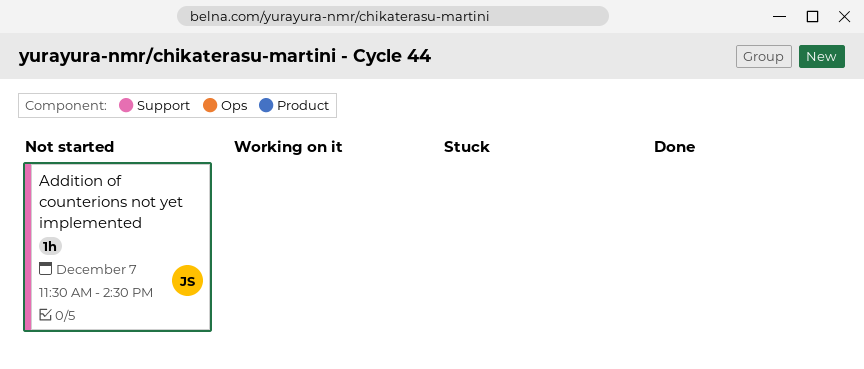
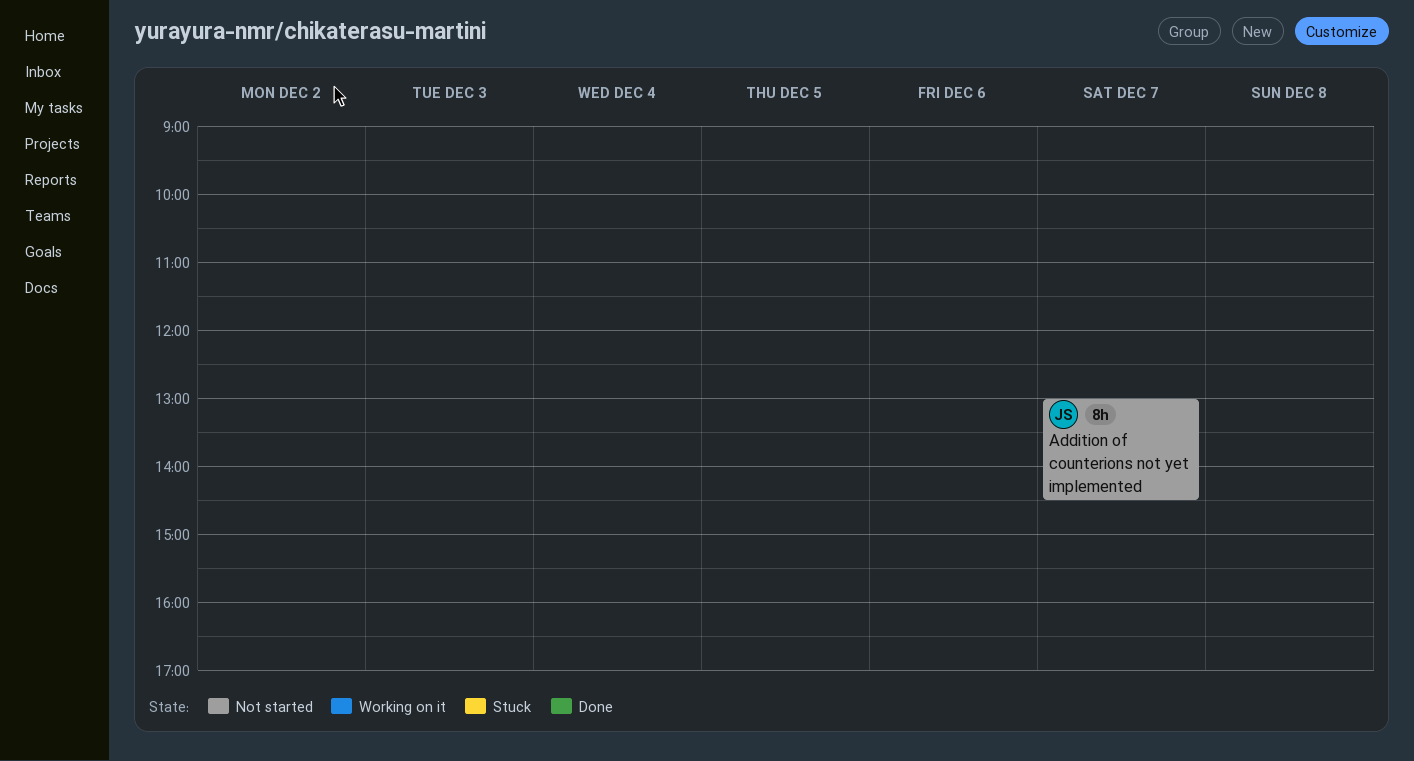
Addition of counterions not yet implemented, estimate: 1h -> 8h
Addition of counterions not yet implemented, begins: 11:30 -> 13:00

